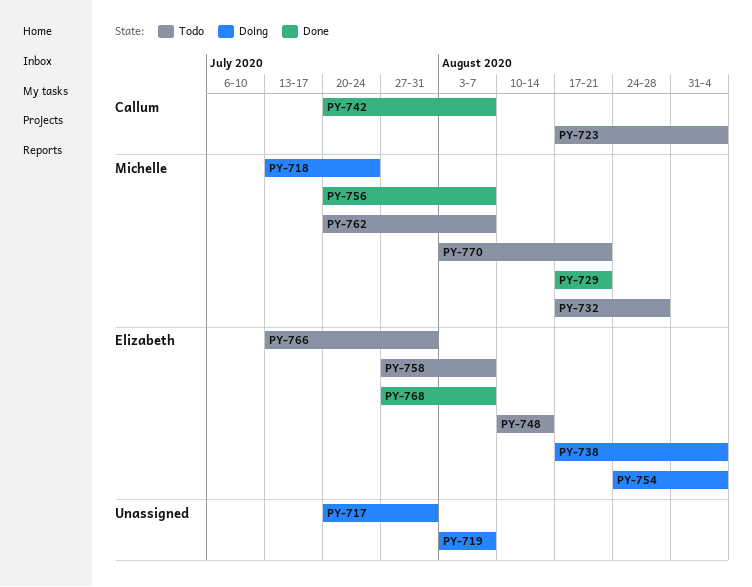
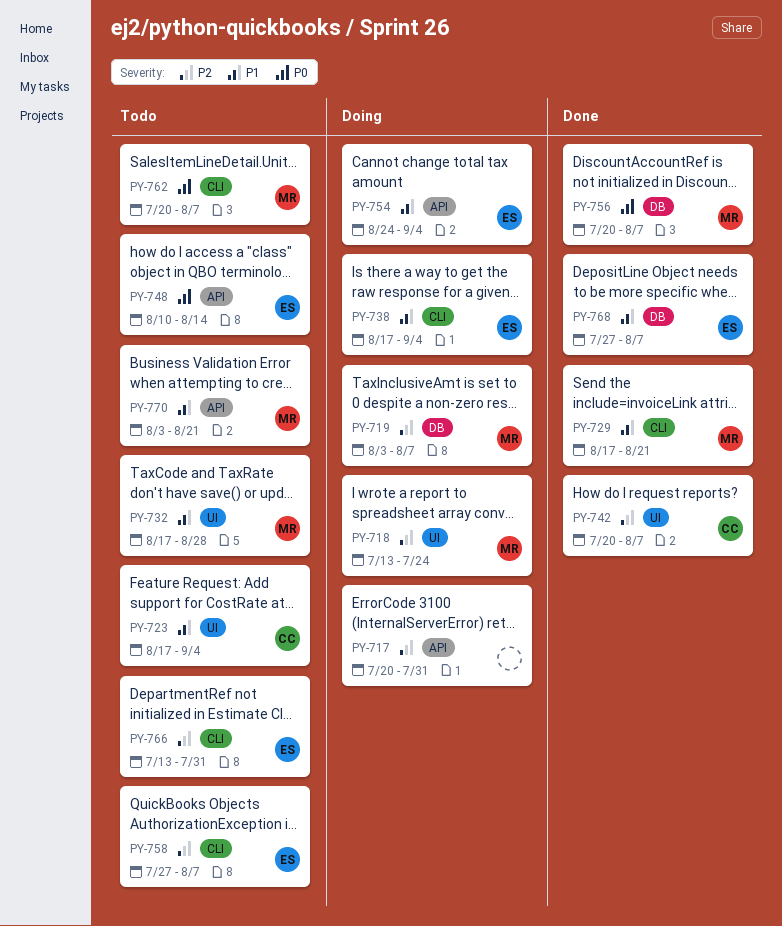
PY-719, owner: none -> Michelle

